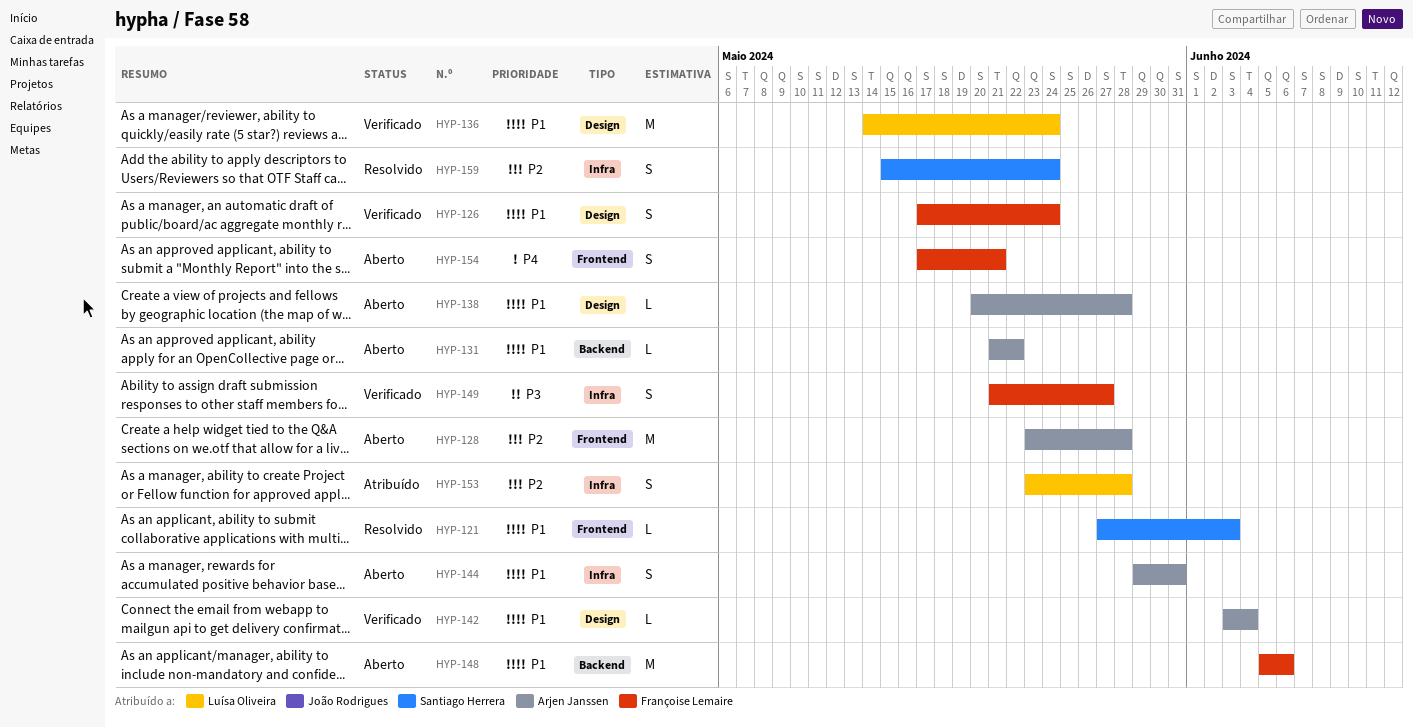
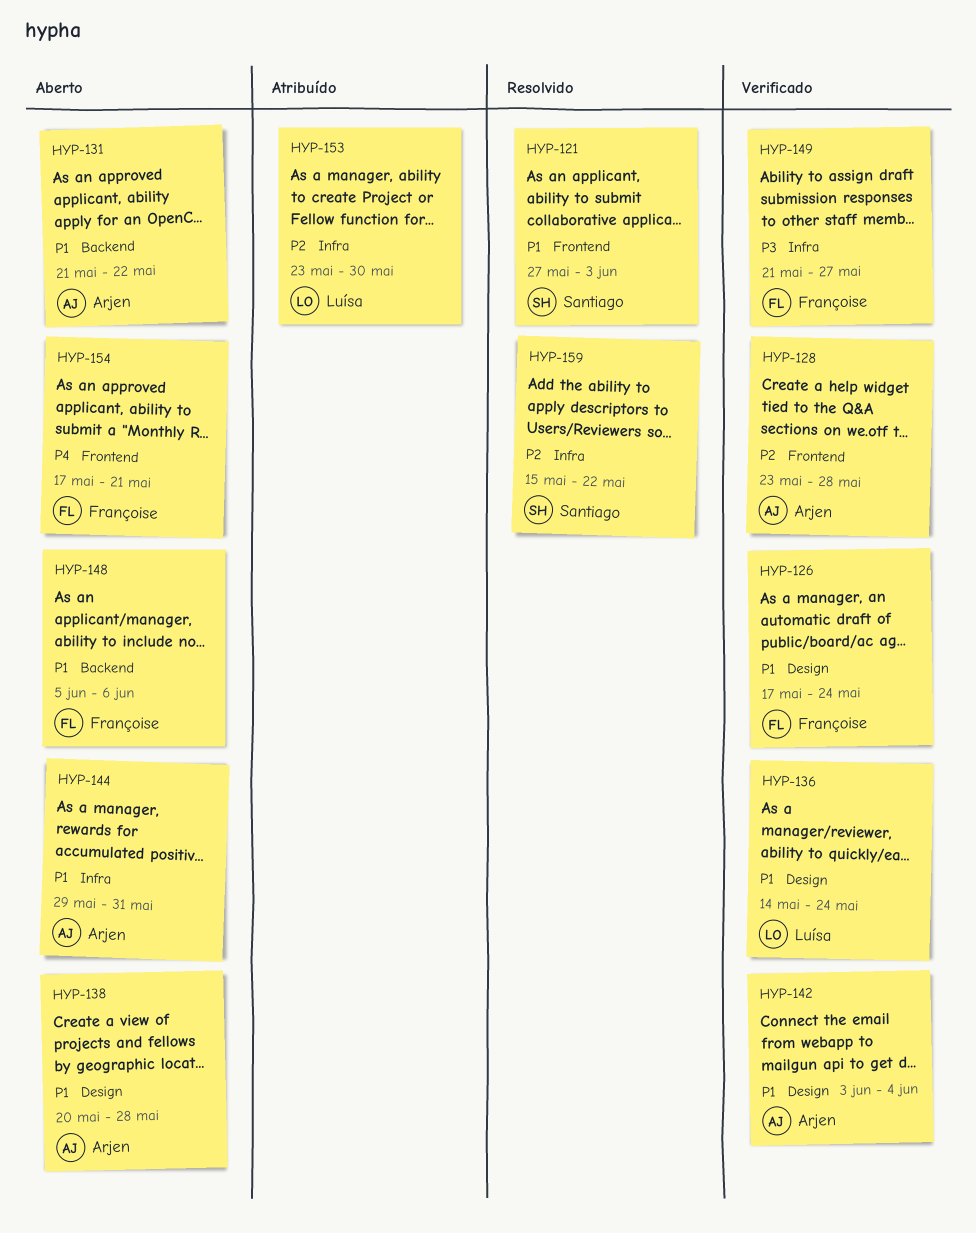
HYP-128, status: Aberto -> Verificado
HYP-153, due: May 28 -> May 30
HYP-159, due: May 24 -> May 22

